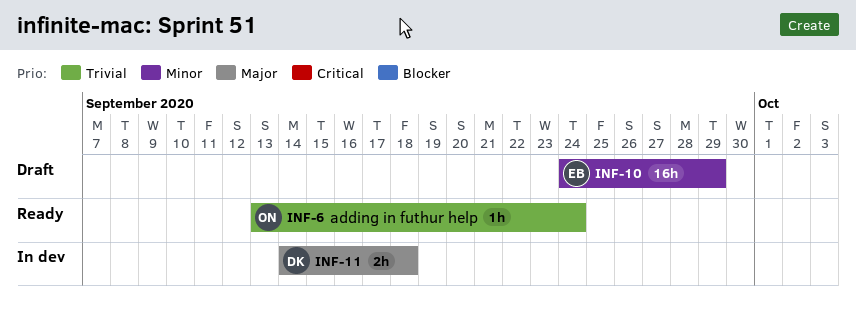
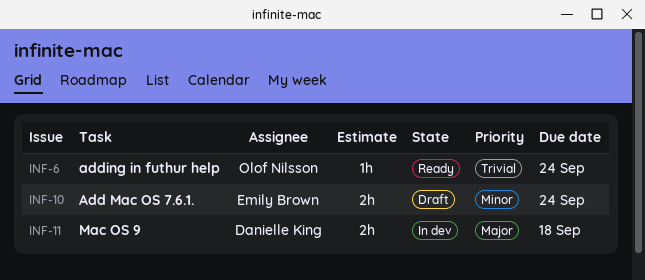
INF-10, estimate: 16h -> 2h
INF-10, due: Sep 29 -> Sep 24

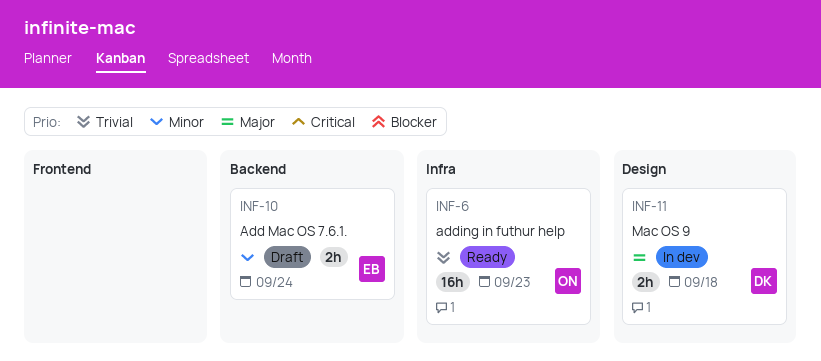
INF-6, estimate: 1h -> 16h
INF-6, due: Sep 24 -> Sep 23

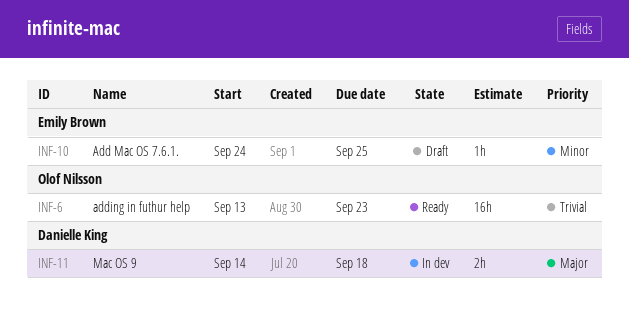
INF-10, estimate: 2h -> 1h
INF-10, due: Sep 24 -> Sep 25

